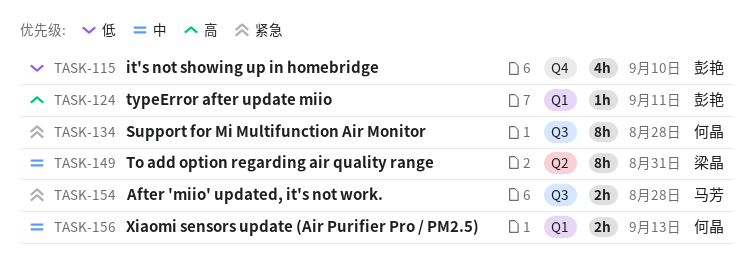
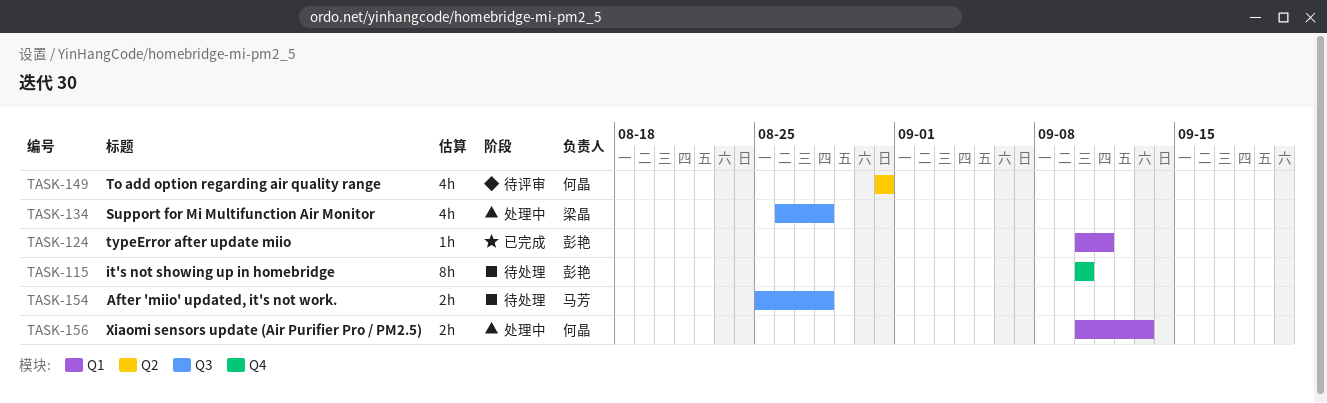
TASK-115, estimate: 4h -> 8h
TASK-134, owner: 何晶 -> 梁晶
TASK-134, estimate: 8h -> 4h
TASK-149, owner: 梁晶 -> 何晶
TASK-149, estimate: 8h -> 4h

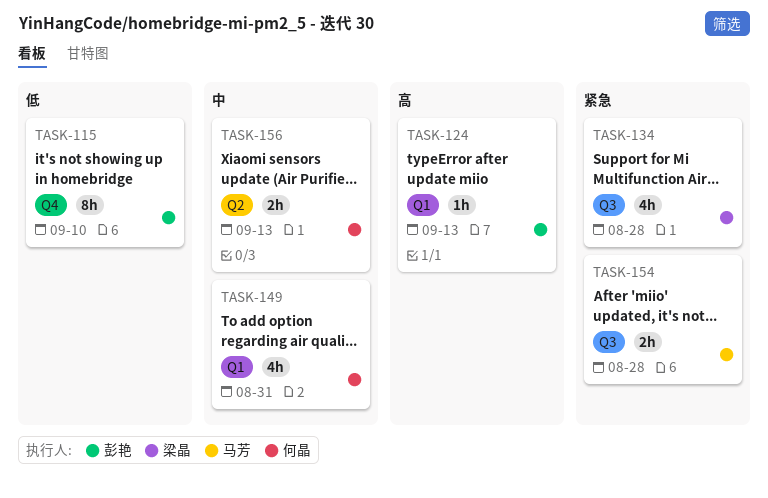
TASK-124, due: Sep 11 -> Sep 13
TASK-149, label: Q2 -> Q1
TASK-156, label: Q1 -> Q2

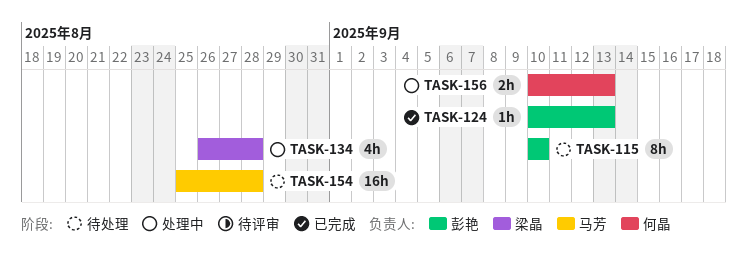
TASK-149: present -> none
TASK-154, estimate: 2h -> 16h

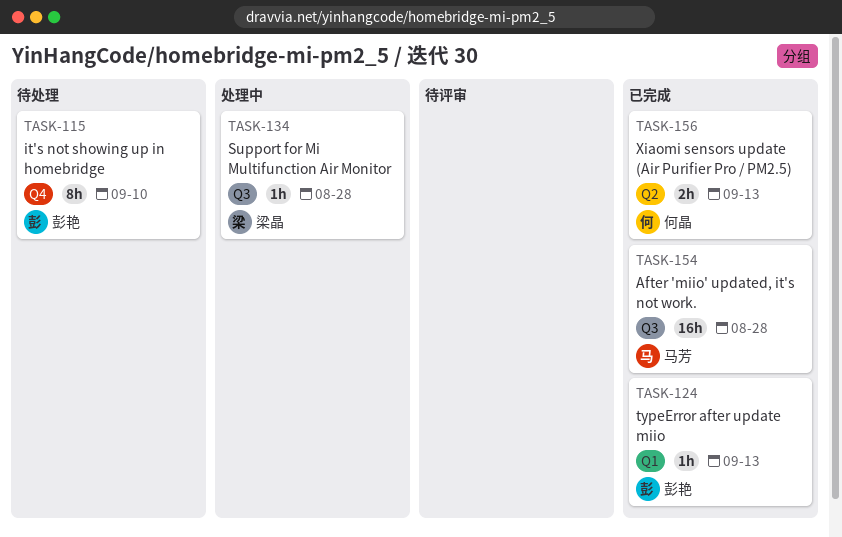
TASK-134, estimate: 4h -> 1h
TASK-154, status: 待处理 -> 已完成
TASK-156, status: 处理中 -> 已完成

